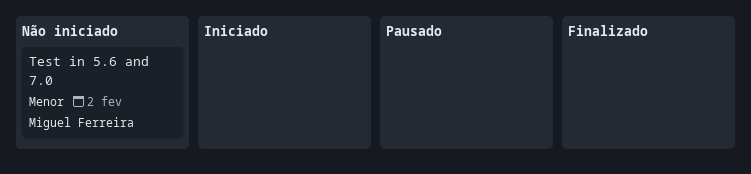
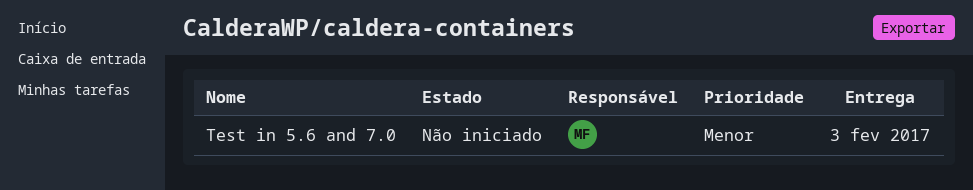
Test in 5.6 and 7.0, due: Feb 2 -> Feb 3

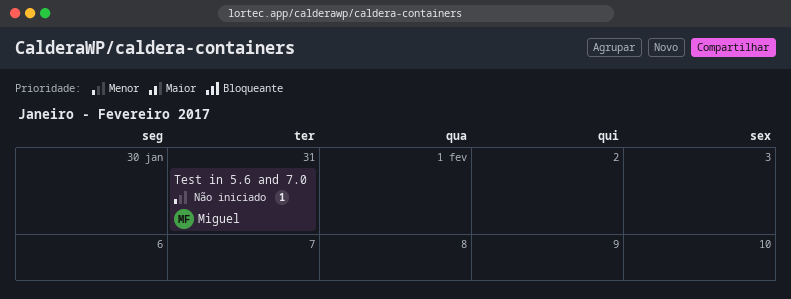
Test in 5.6 and 7.0, due: Feb 3 -> Jan 31

